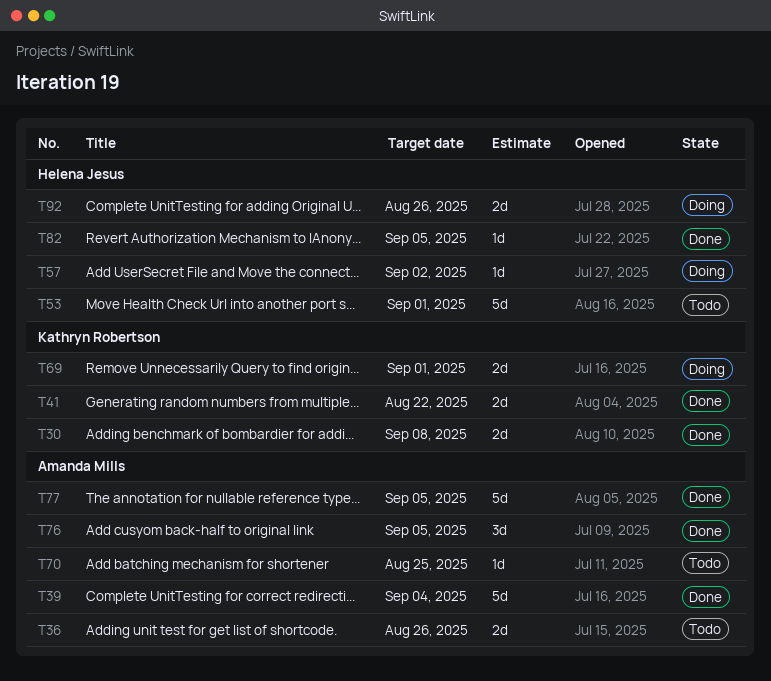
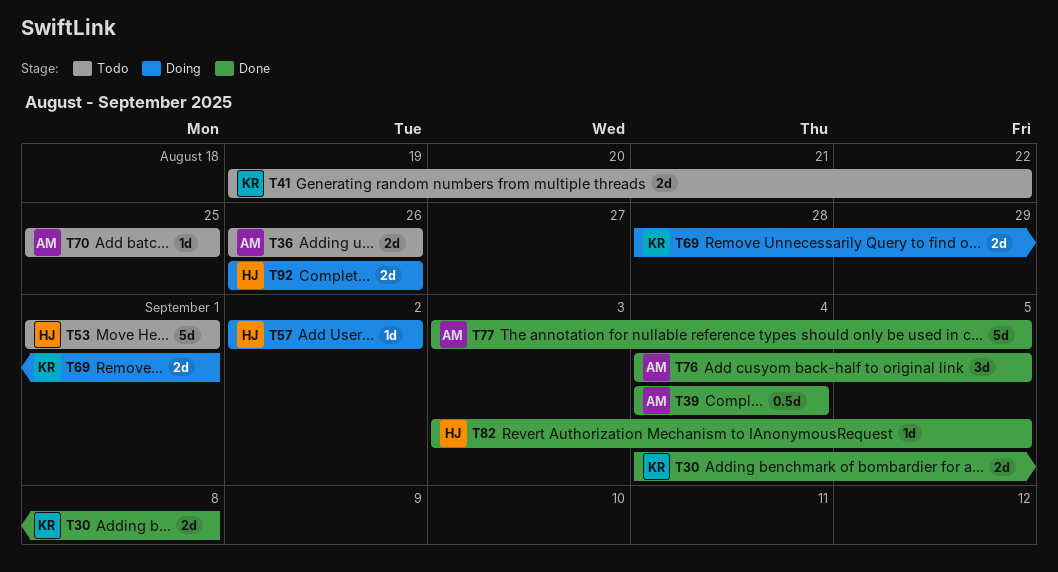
T39, estimate: 5d -> 0.5d
T41, status: Done -> Todo

